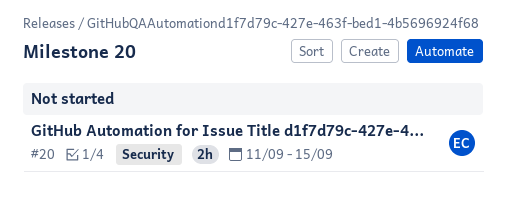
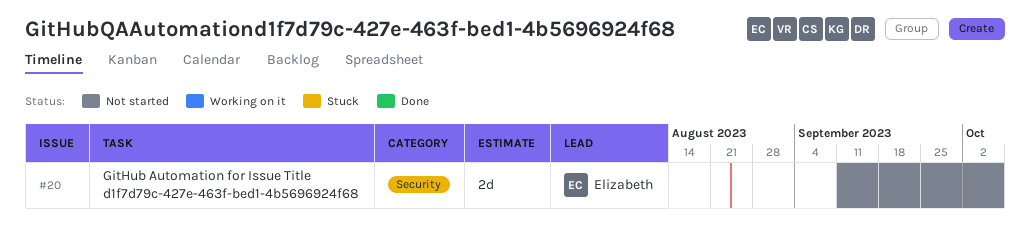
#20, estimate: 2h -> 2d
#20, due: Sep 15 -> Oct 6

